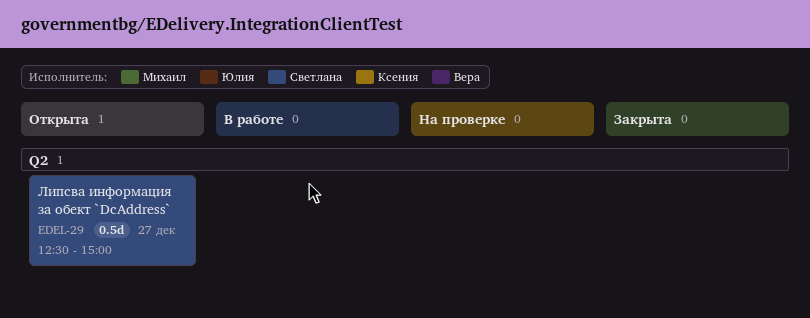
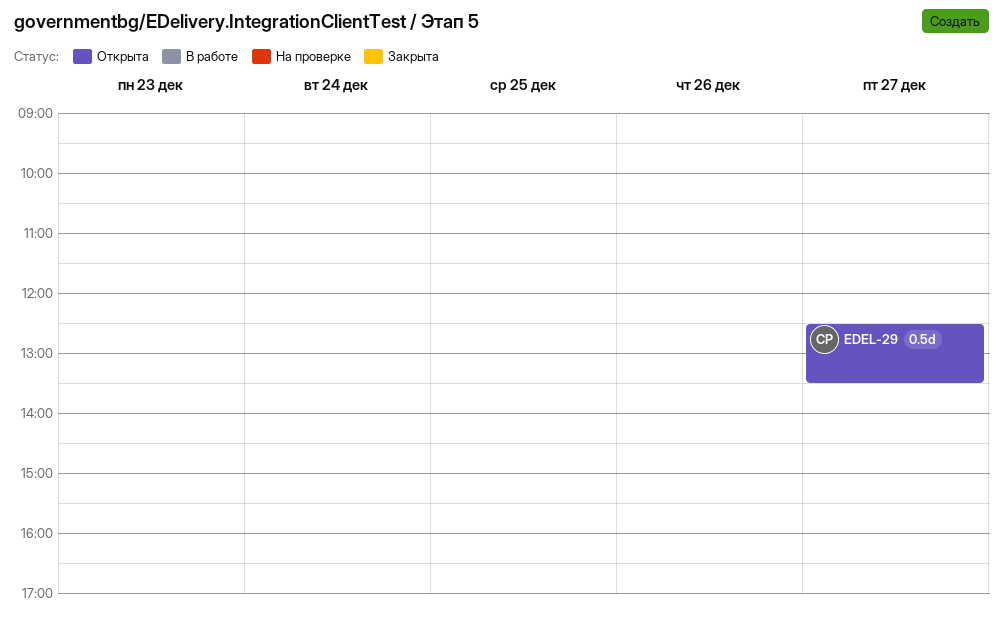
EDEL-29, ends: 15:00 -> 13:30

